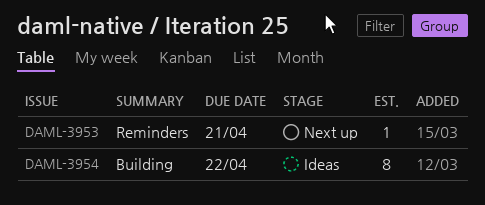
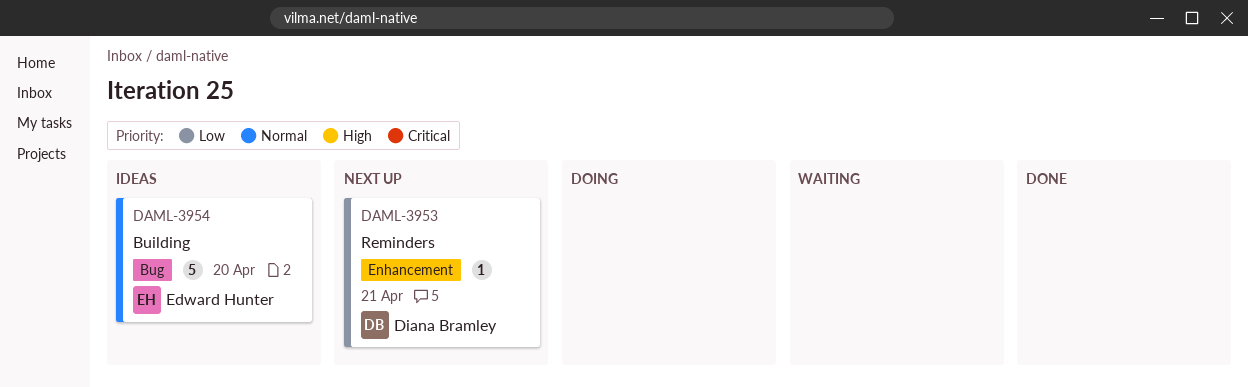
DAML-3954, estimate: 8 -> 5
DAML-3954, due: Apr 22 -> Apr 20

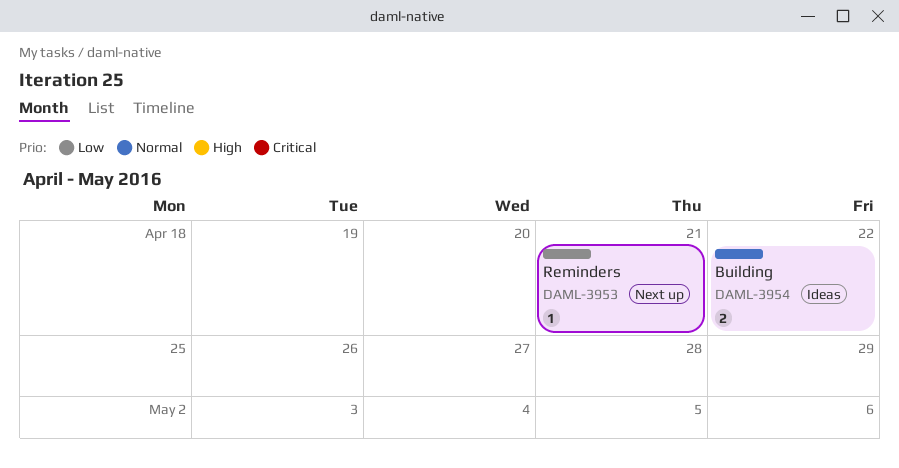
DAML-3954, estimate: 5 -> 2
DAML-3954, due: Apr 20 -> Apr 22

